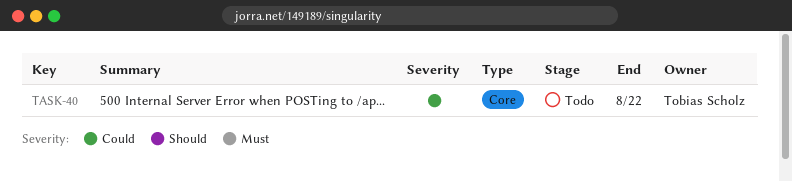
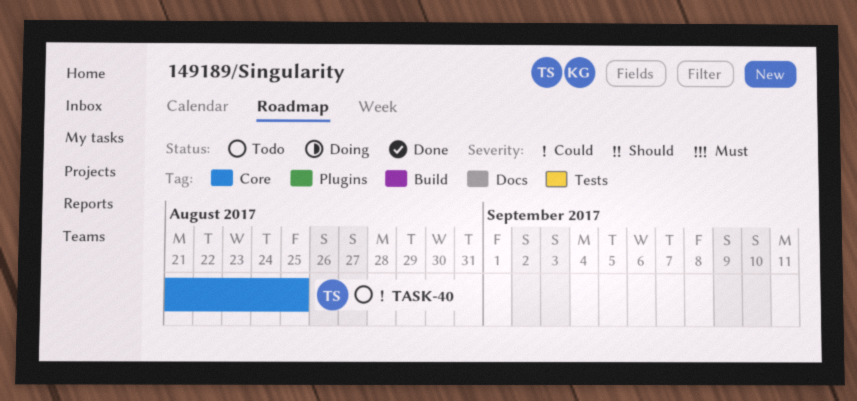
TASK-40, due: Aug 22 -> Aug 25

